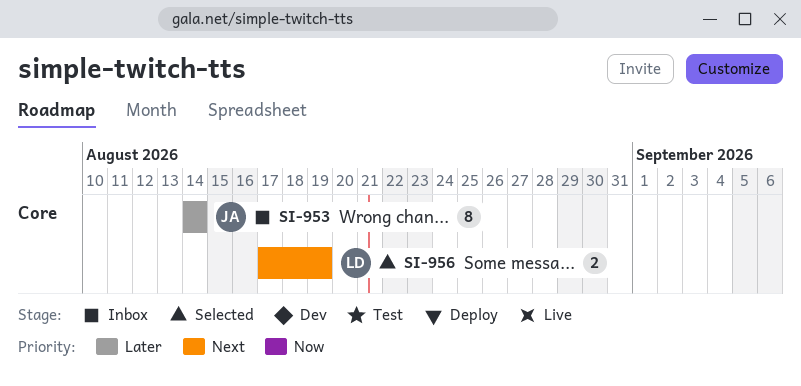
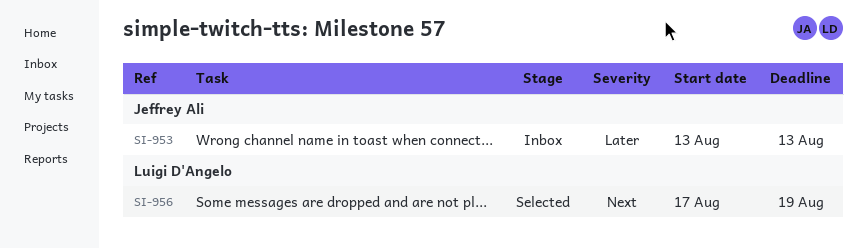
SI-953, start: Aug 14 -> Aug 13
SI-953, due: Aug 14 -> Aug 13

